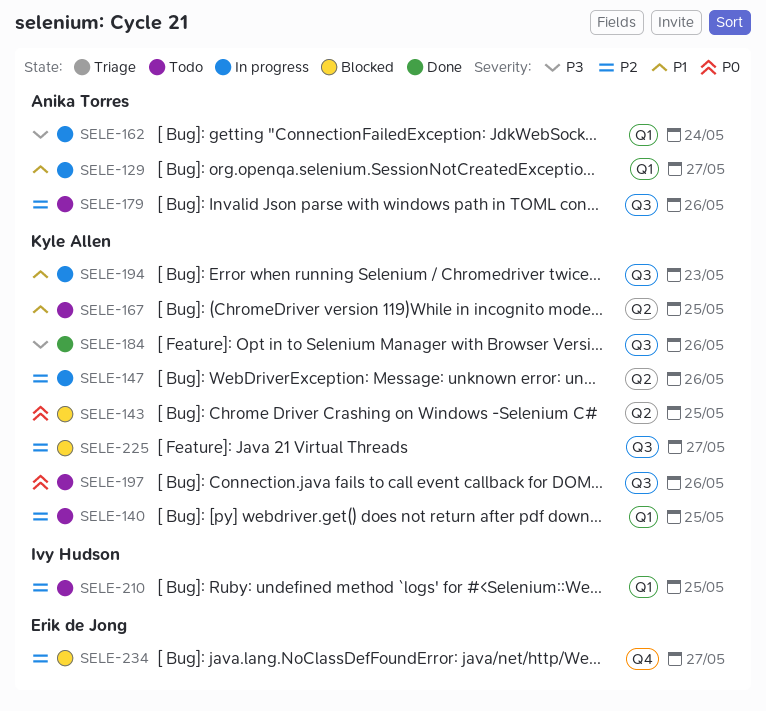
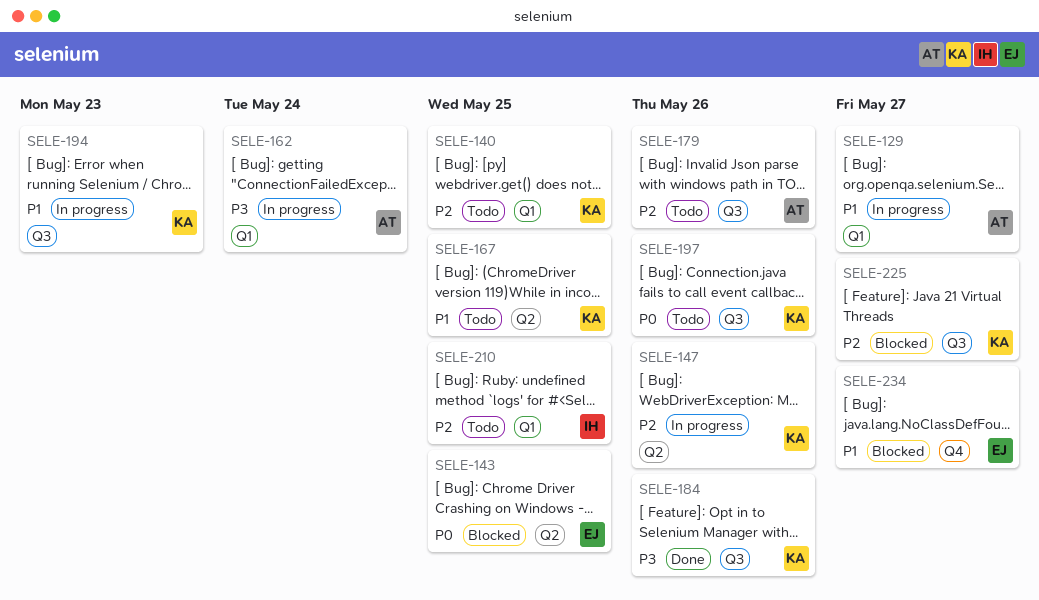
SELE-143, owner: Kyle Allen -> Erik de Jong
SELE-234, priority: P2 -> P1

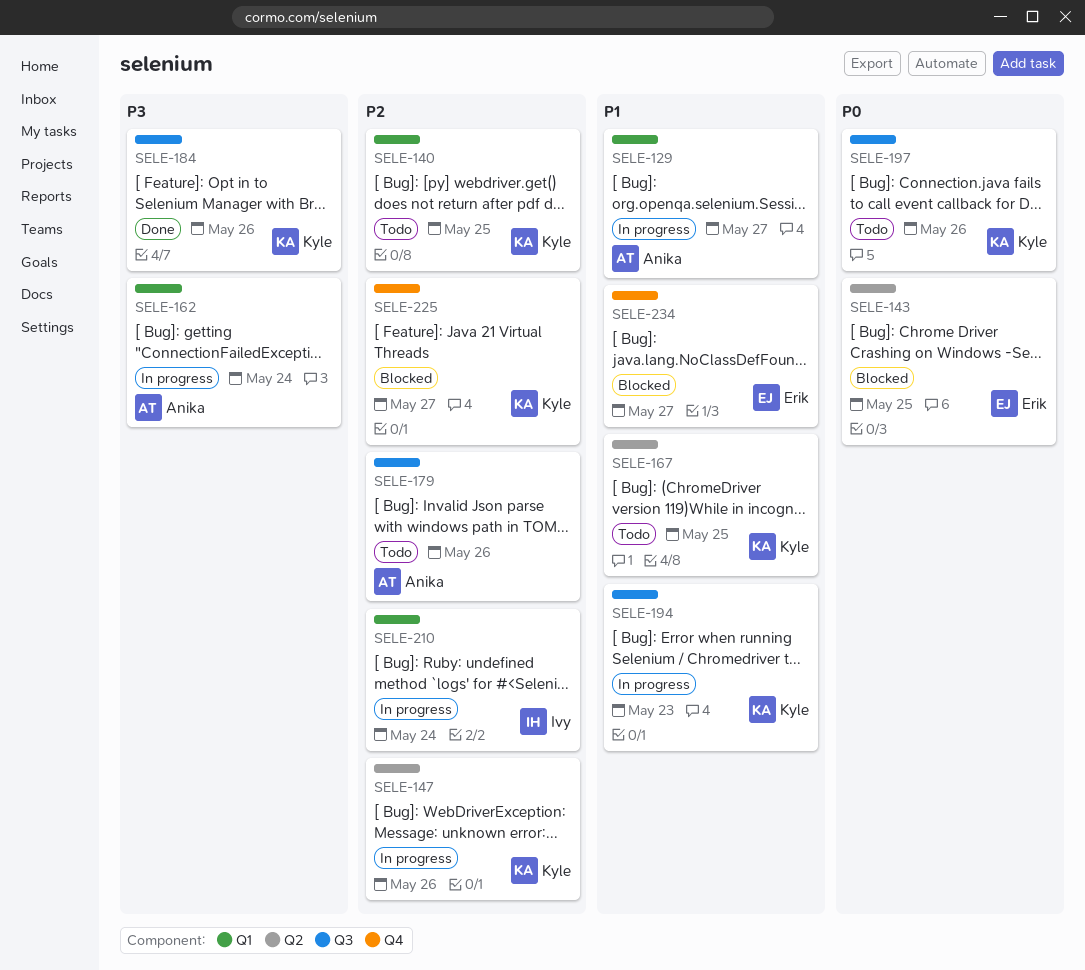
SELE-210, status: Todo -> In progress
SELE-210, due: May 25 -> May 24
SELE-225, label: Q3 -> Q4

